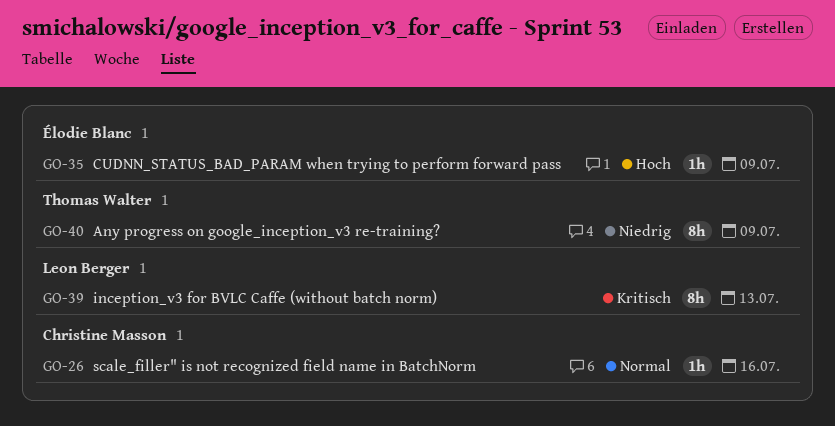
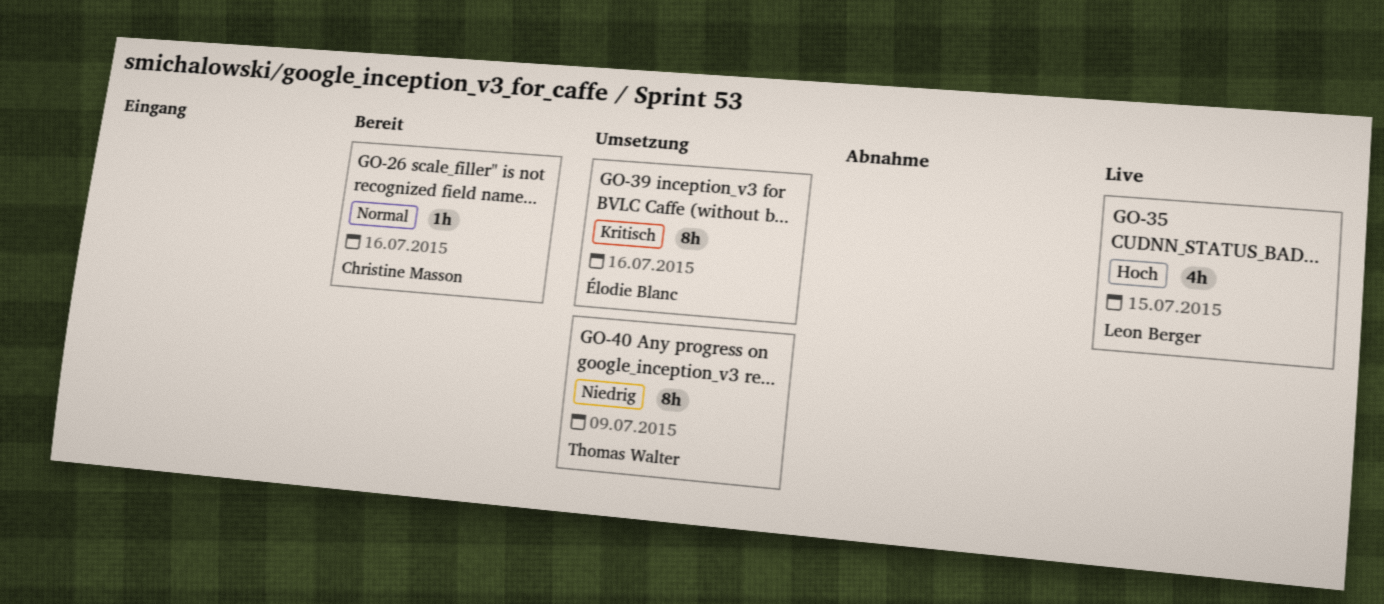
GO-35, owner: Élodie Blanc -> Leon Berger
GO-35, estimate: 1h -> 4h
GO-35, due: Jul 9 -> Jul 15
GO-39, owner: Leon Berger -> Élodie Blanc
GO-39, due: Jul 13 -> Jul 16

